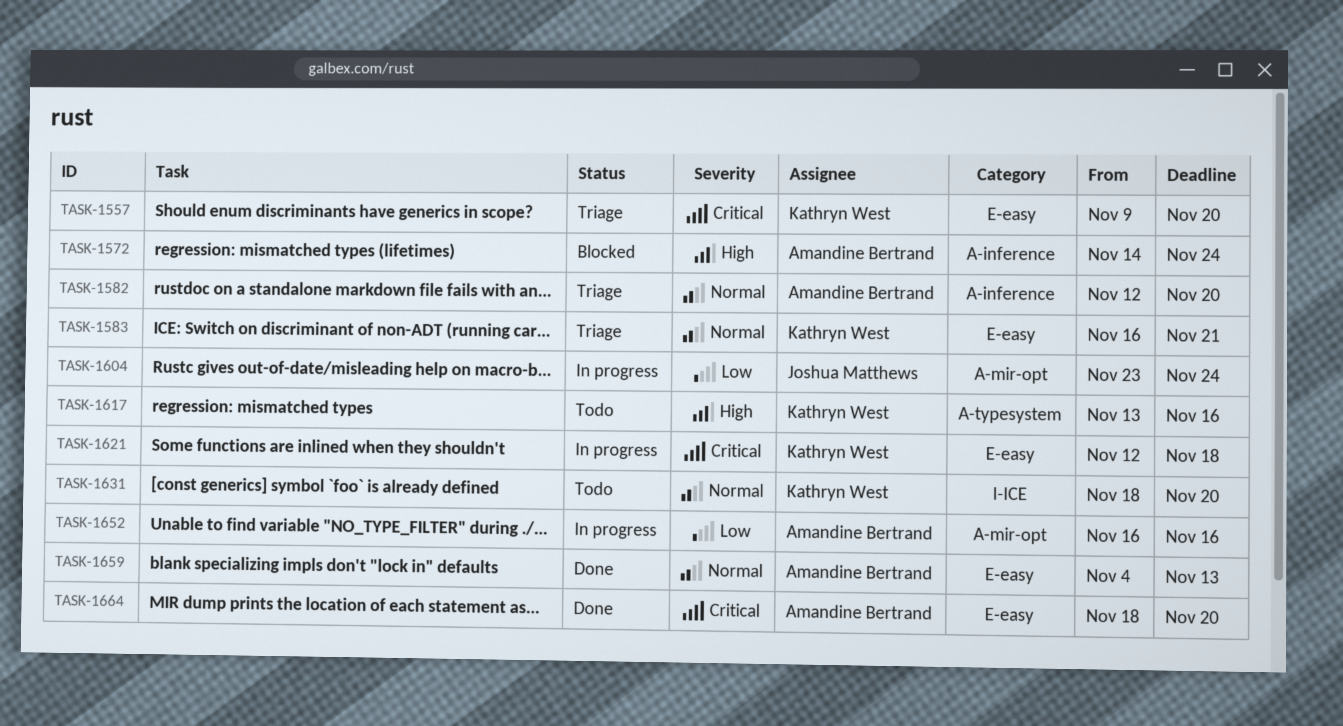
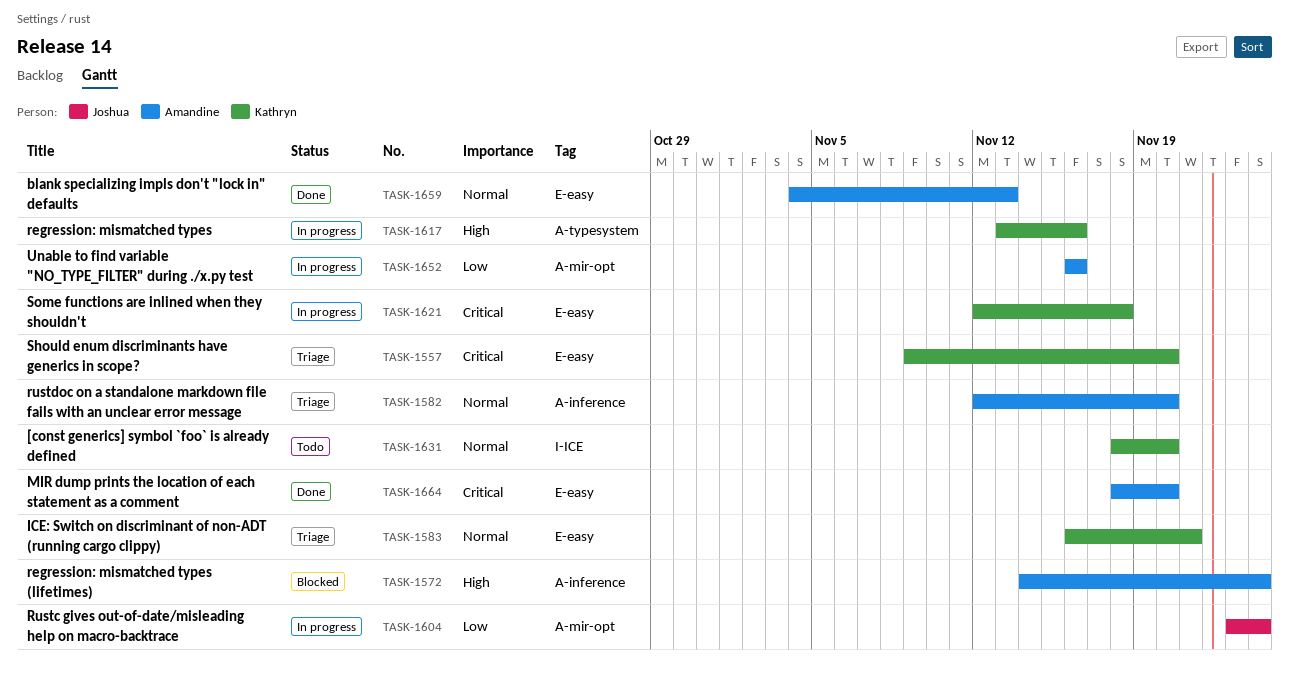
TASK-1617, status: Todo -> In progress

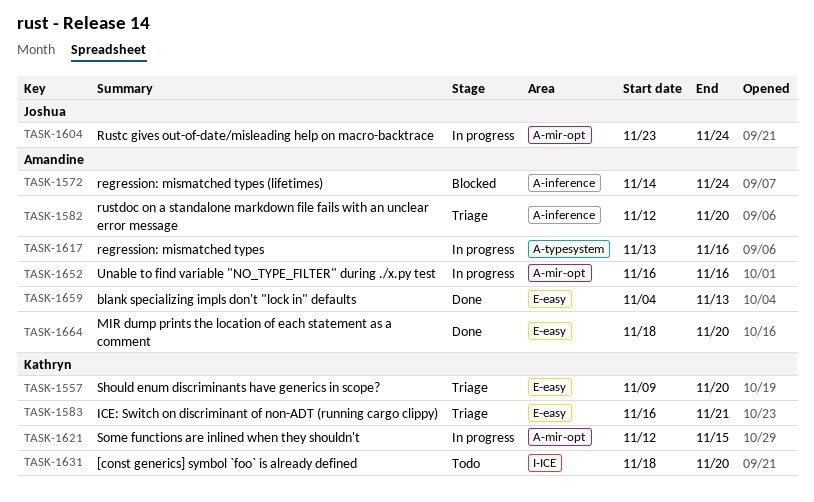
TASK-1617, owner: Kathryn -> Amandine
TASK-1621, label: E-easy -> A-mir-opt
TASK-1621, due: Nov 18 -> Nov 15

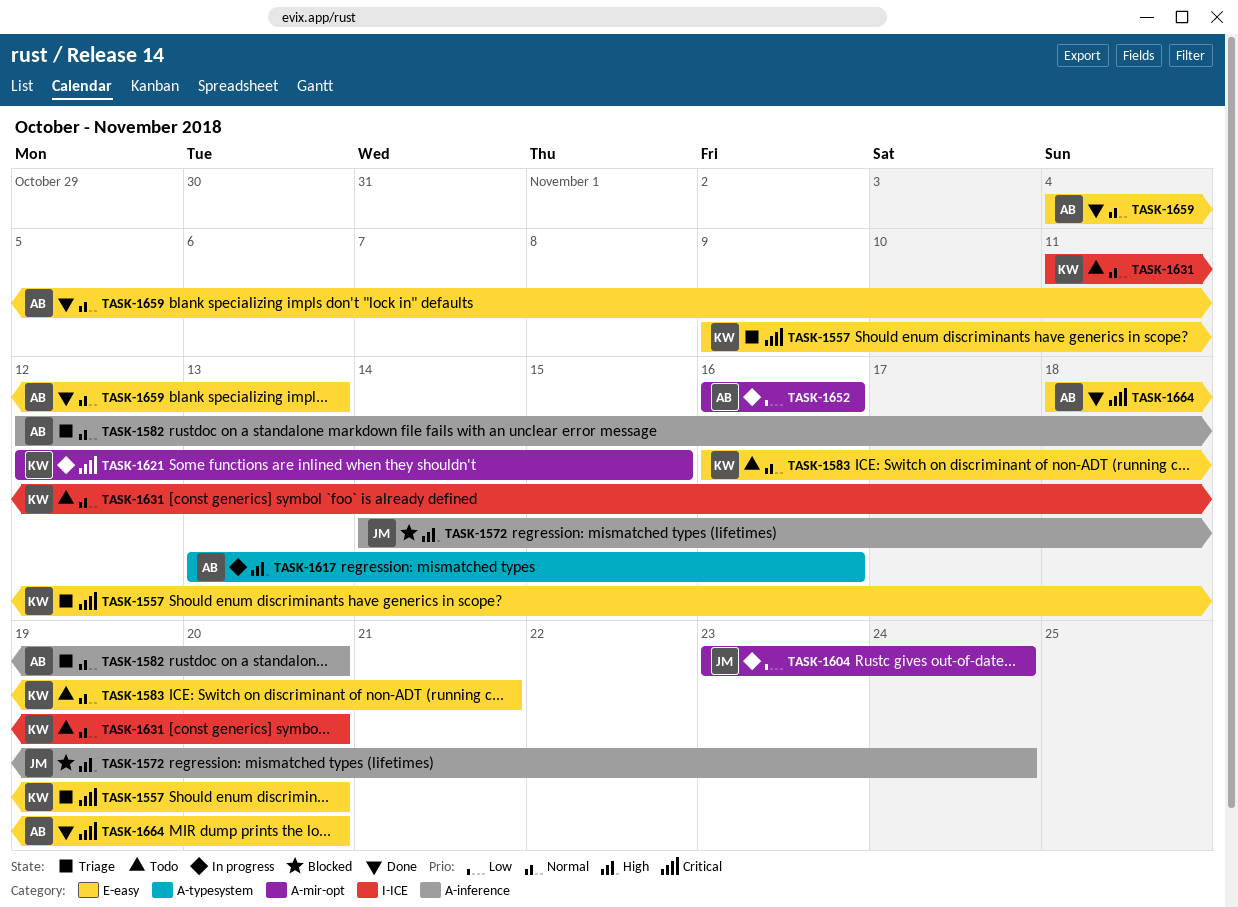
TASK-1572, owner: Amandine -> Joshua
TASK-1583, status: Triage -> Todo
TASK-1631, start: Nov 18 -> Nov 11

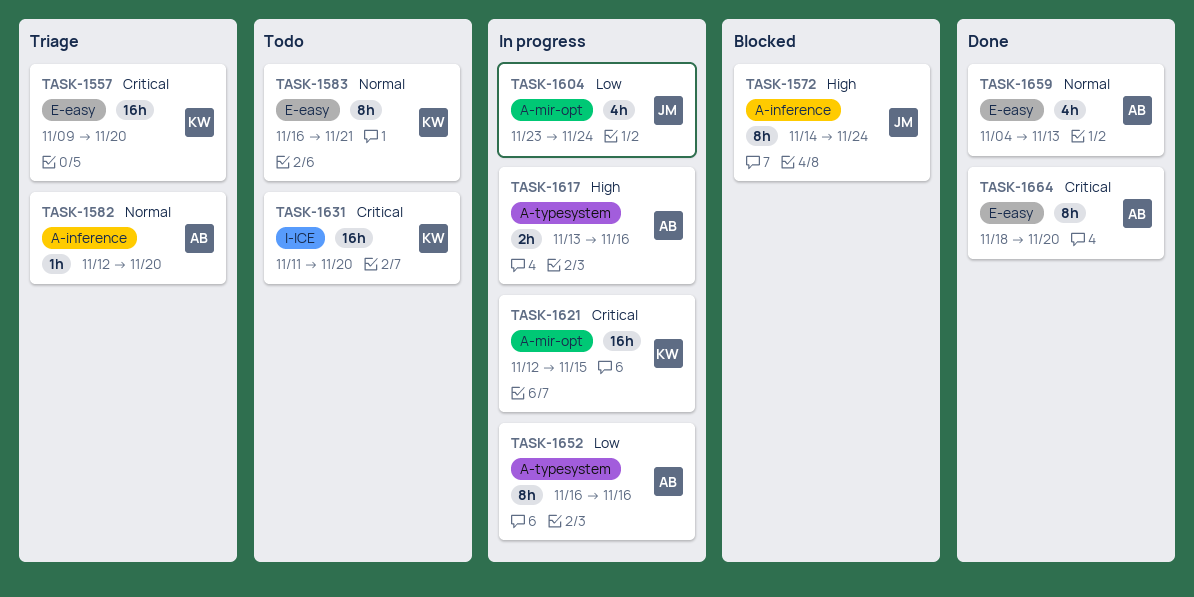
TASK-1631, priority: Normal -> Critical
TASK-1652, label: A-mir-opt -> A-typesystem

